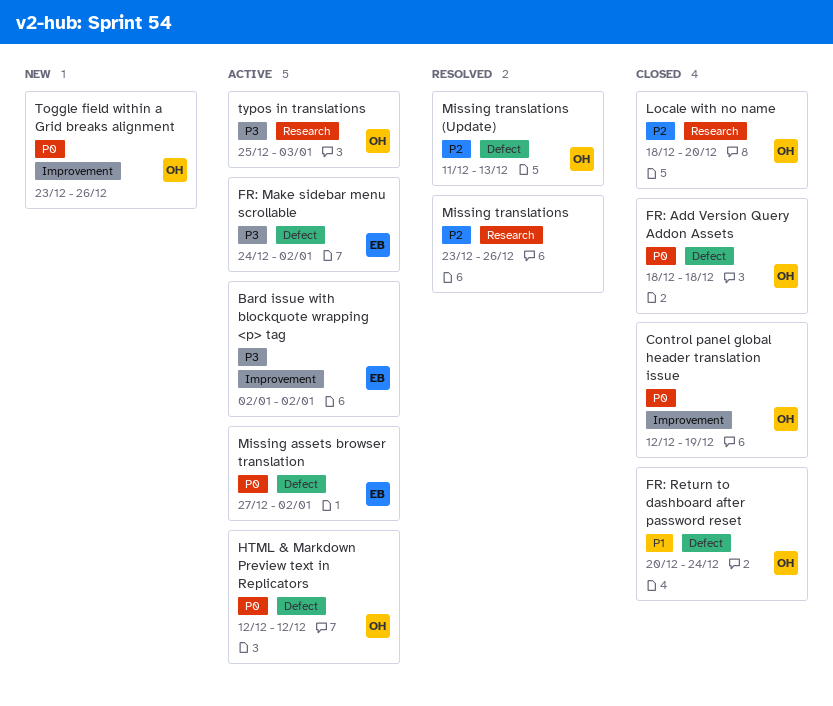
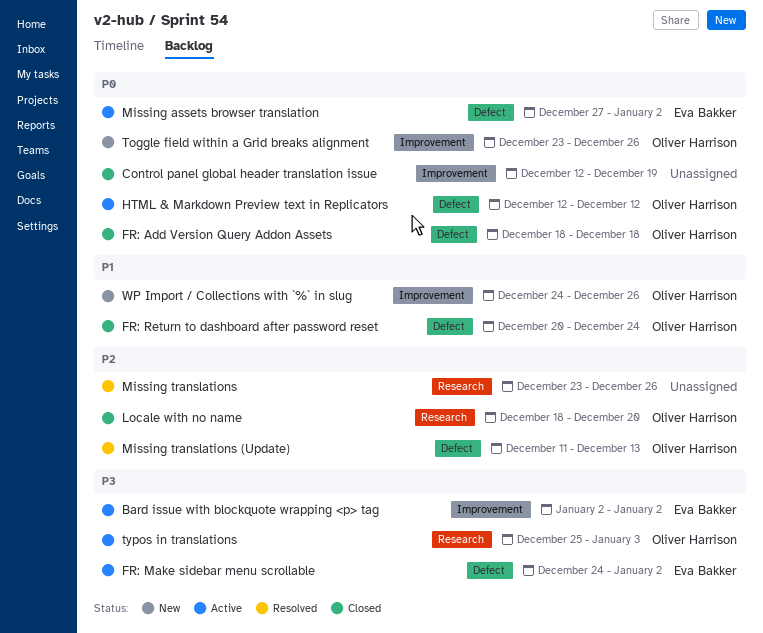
Control panel global header translation issue, owner: Oliver Harrison -> none
WP Import / Collections with `%` in slug: none -> present

